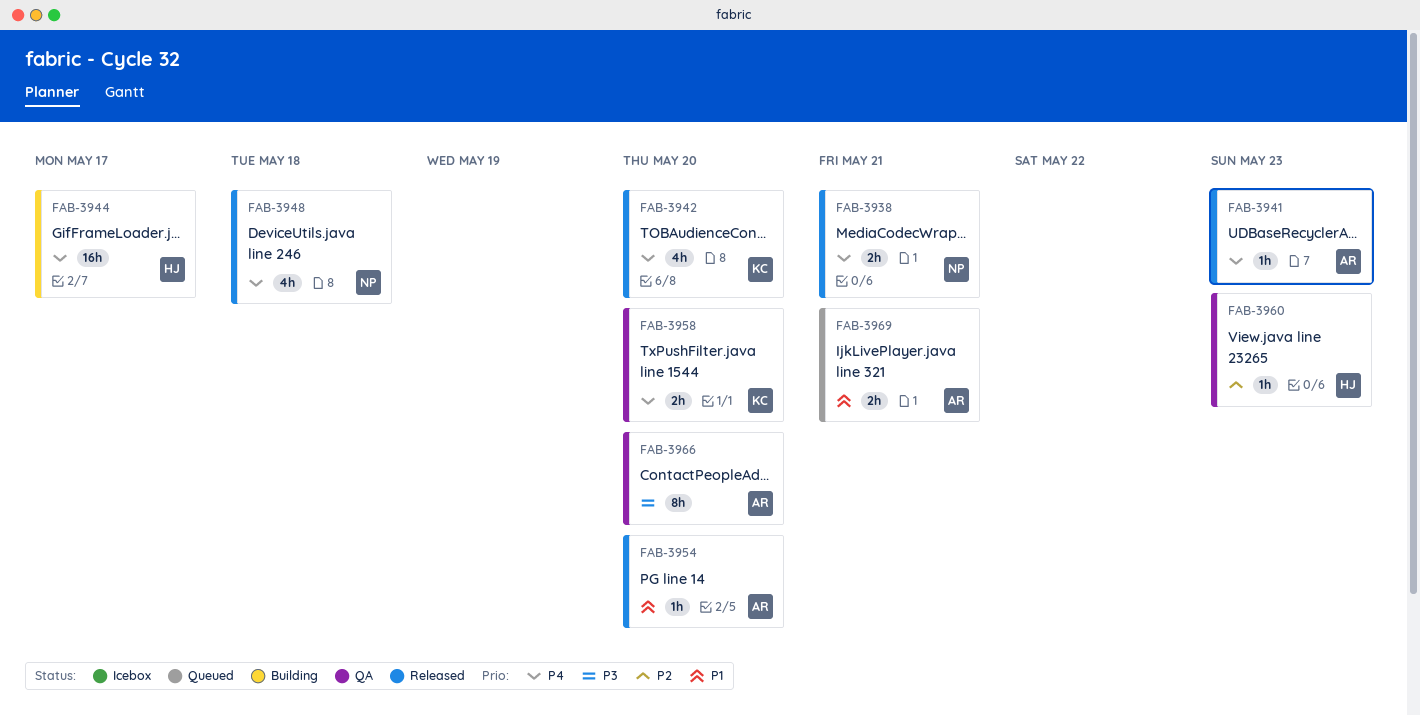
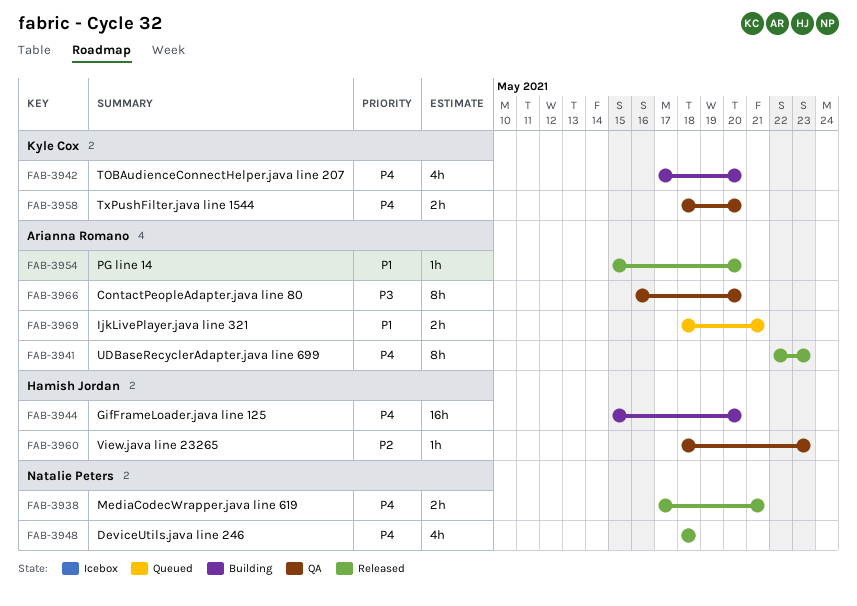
FAB-3941, estimate: 1h -> 8h
FAB-3942, status: Released -> Building
FAB-3944, due: May 17 -> May 20

